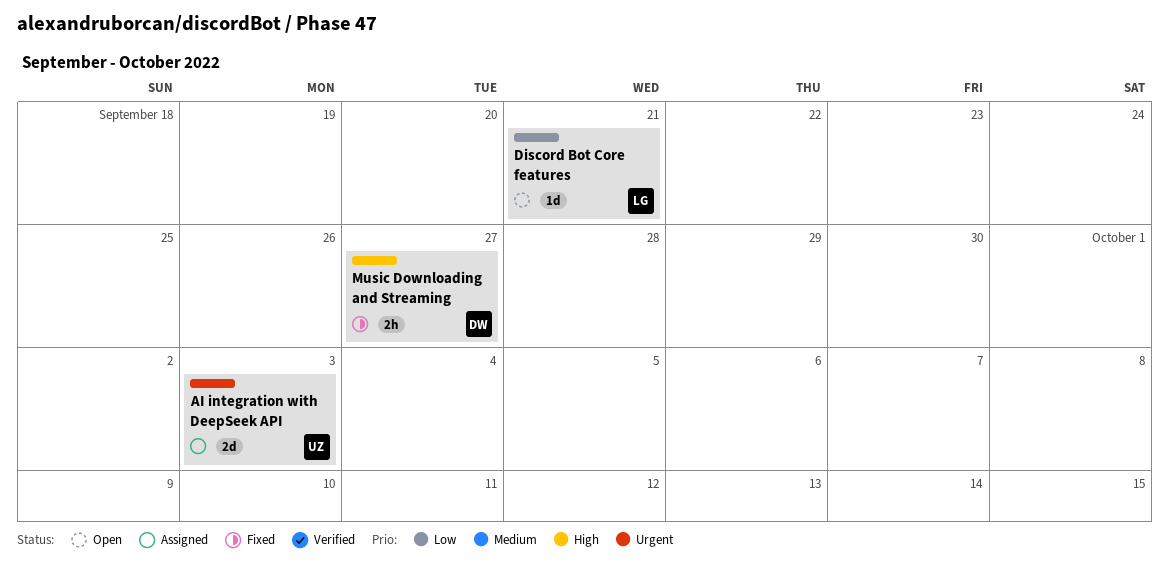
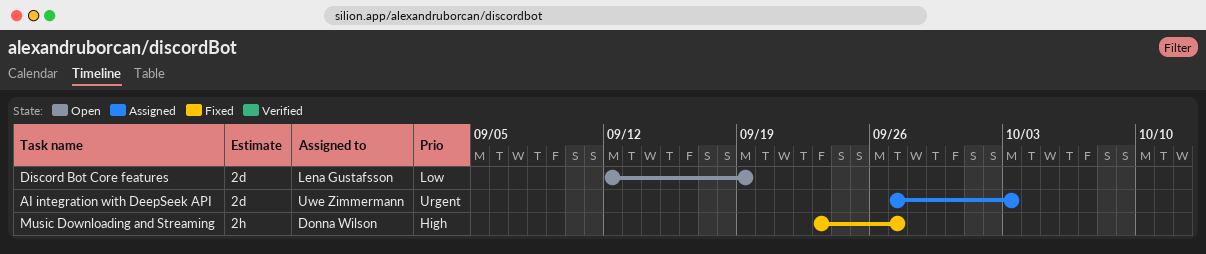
Discord Bot Core features, estimate: 1d -> 2d
Discord Bot Core features, due: Sep 21 -> Sep 19

